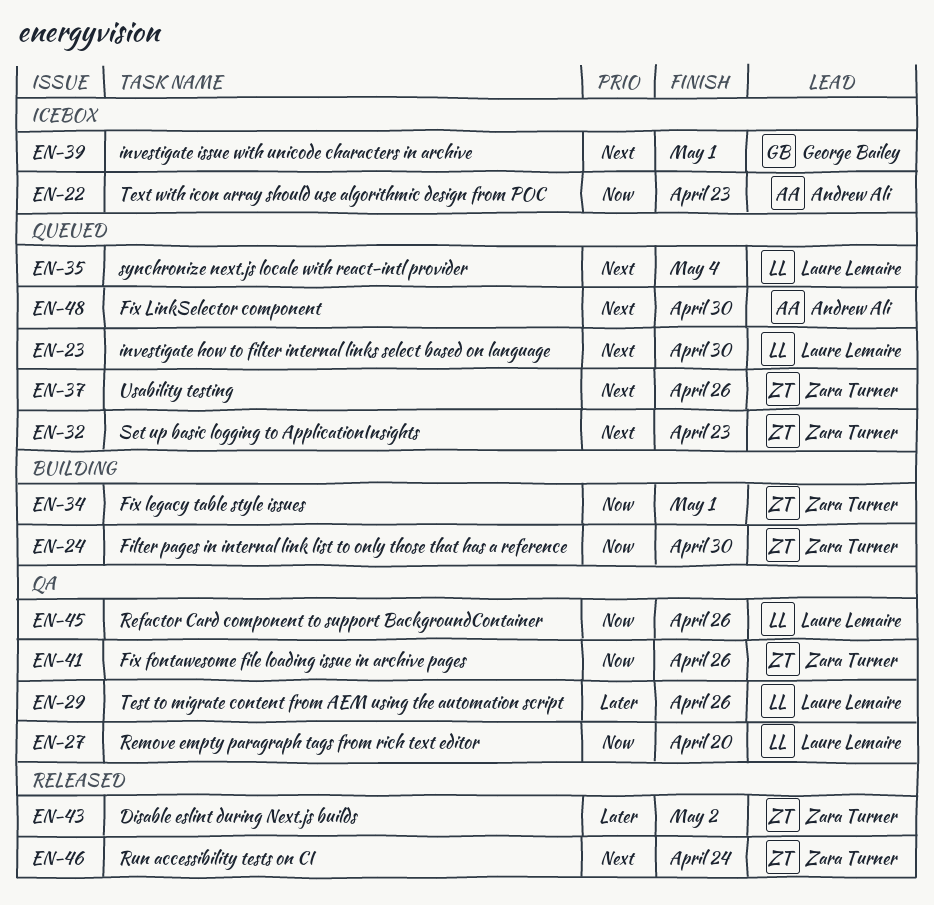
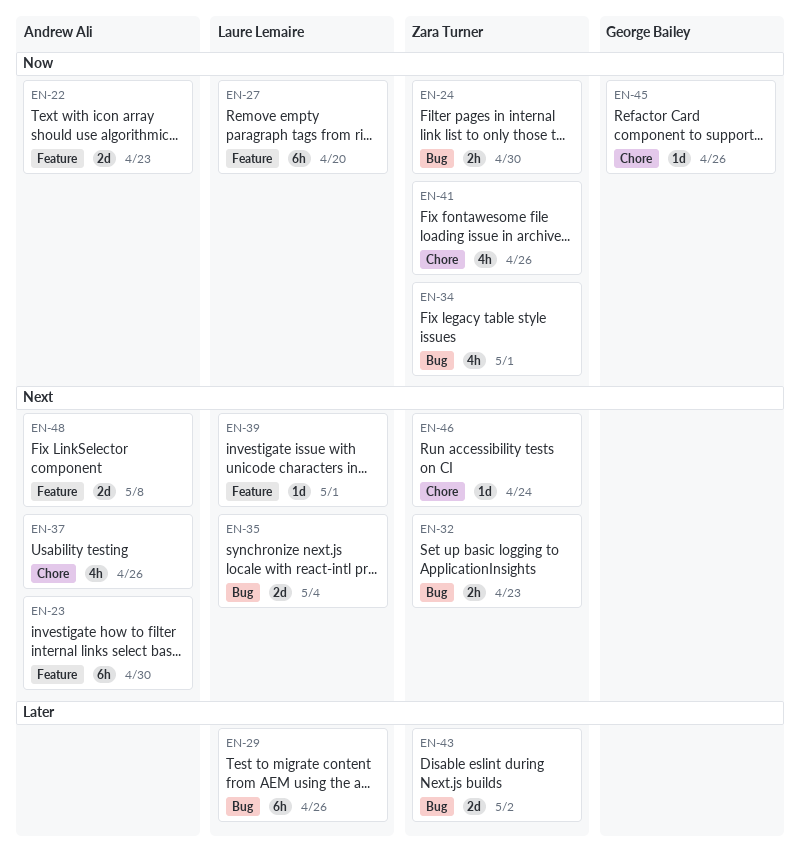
EN-23, owner: Laure Lemaire -> Andrew Ali
EN-37, owner: Zara Turner -> Andrew Ali
EN-39, owner: George Bailey -> Laure Lemaire
EN-45, owner: Laure Lemaire -> George Bailey
EN-48, due: Apr 30 -> May 8

